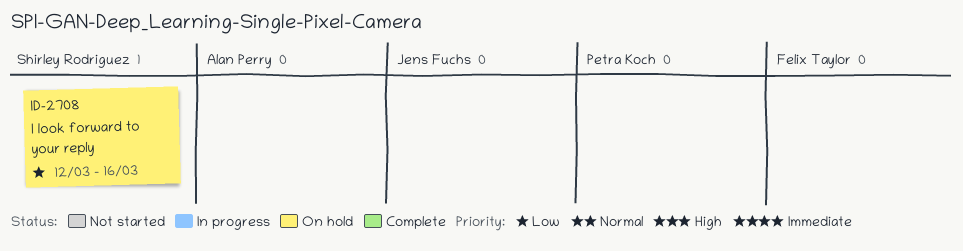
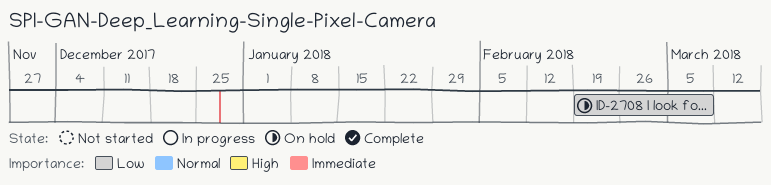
ID-2708, start: Mar 12 -> Feb 19
ID-2708, due: Mar 16 -> Mar 9

